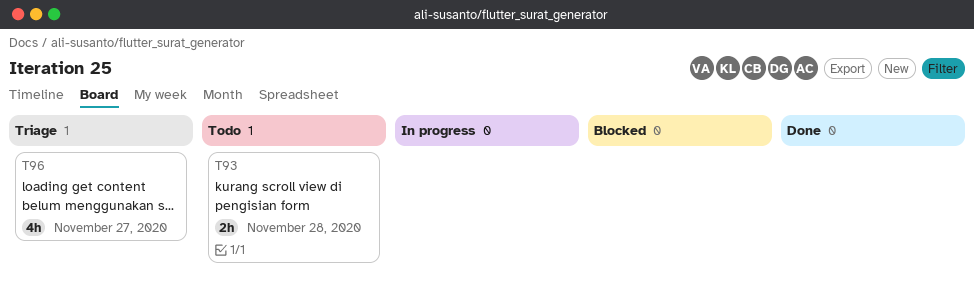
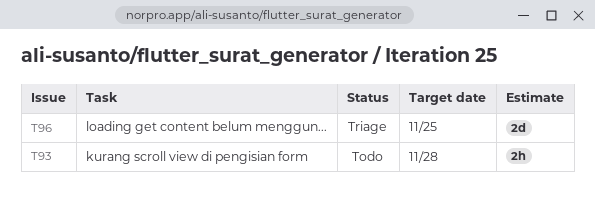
T96, estimate: 4h -> 2d
T96, due: Nov 27 -> Nov 25

